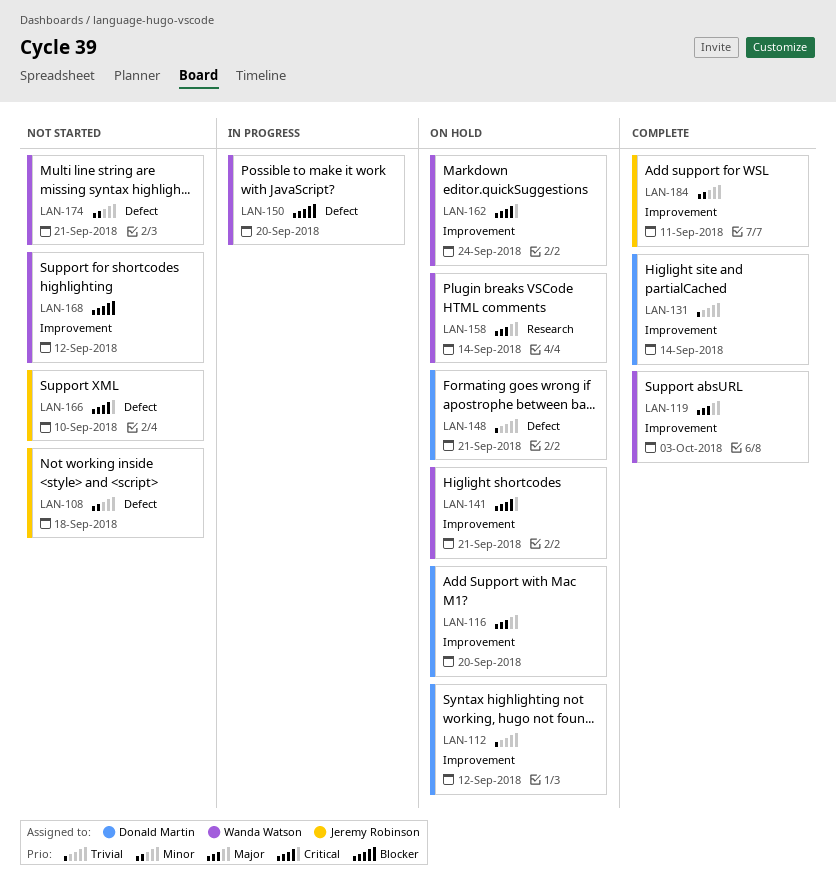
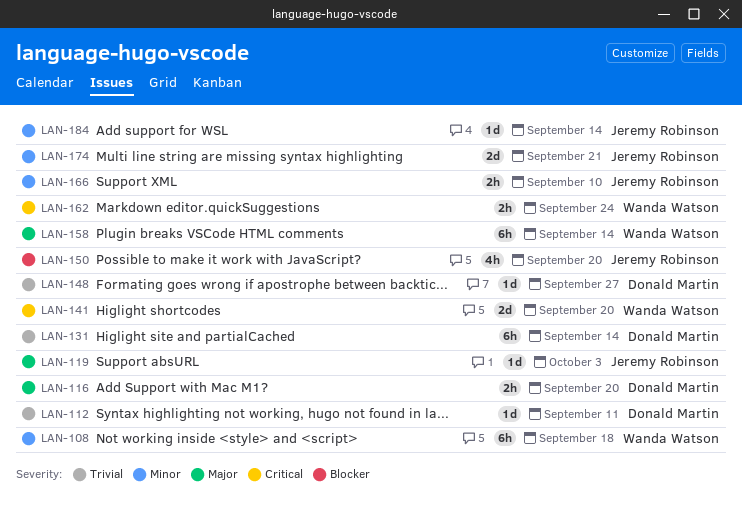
LAN-108, owner: Jeremy Robinson -> Wanda Watson
LAN-112, due: Sep 12 -> Sep 11
LAN-119, owner: Wanda Watson -> Jeremy Robinson
LAN-141, due: Sep 21 -> Sep 20
LAN-148, due: Sep 21 -> Sep 27
LAN-150, owner: Wanda Watson -> Jeremy Robinson
LAN-166, priority: Critical -> Minor
LAN-168: present -> none
LAN-174, owner: Wanda Watson -> Jeremy Robinson
LAN-184, due: Sep 11 -> Sep 14

